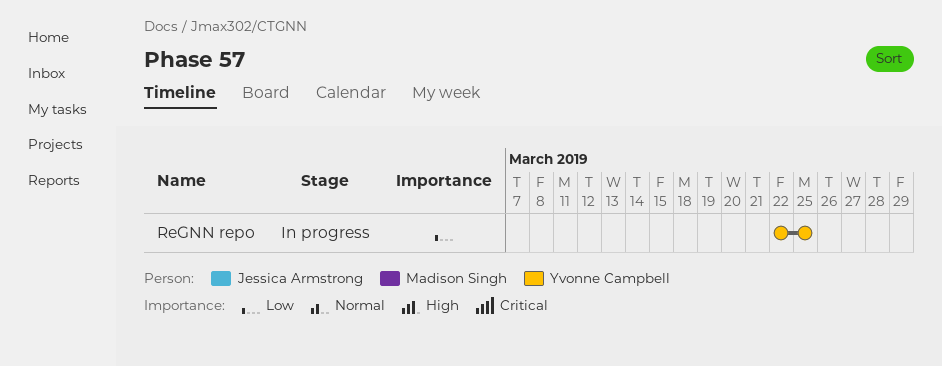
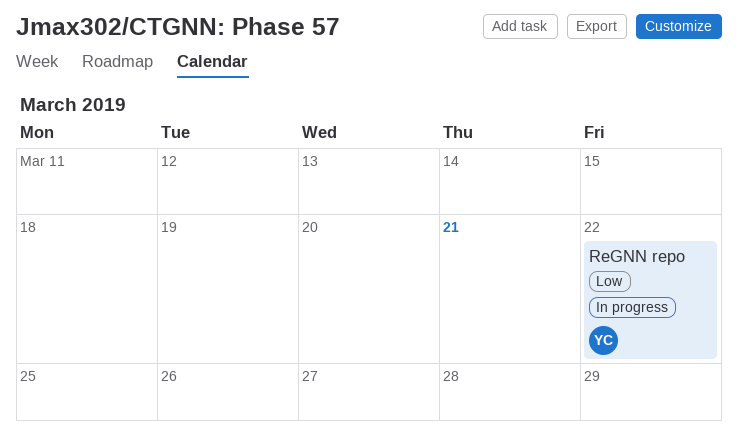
ReGNN repo, due: Mar 25 -> Mar 22

